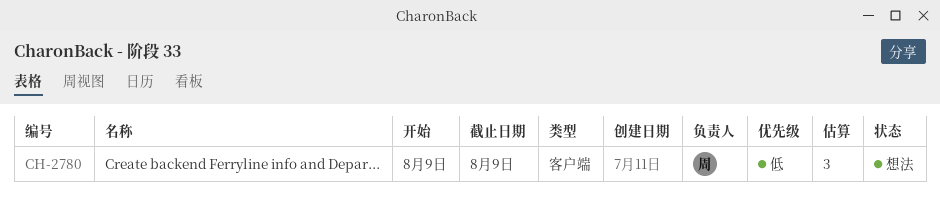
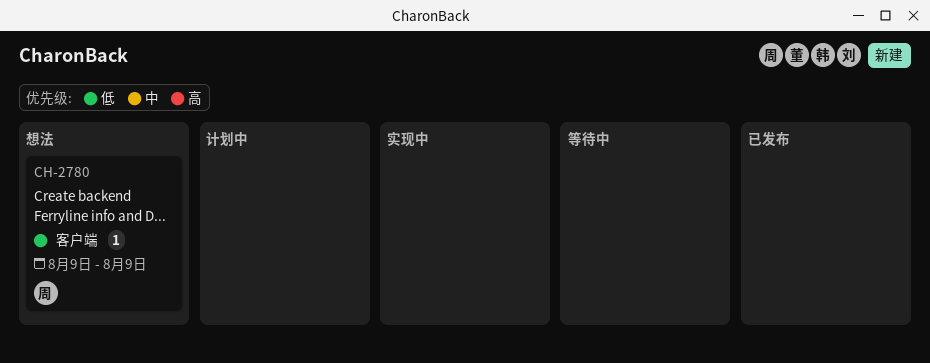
CH-2780, estimate: 3 -> 1

